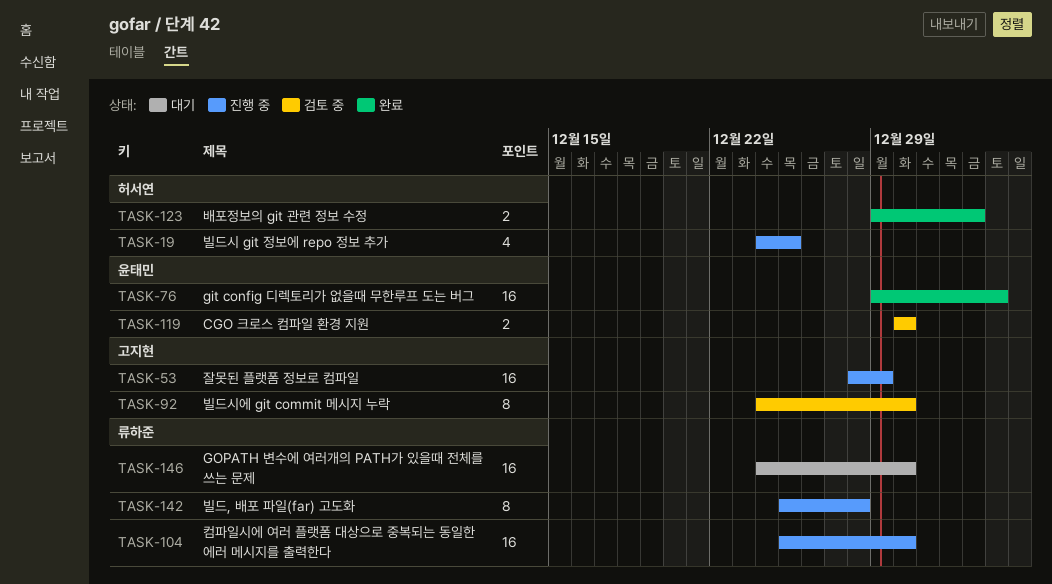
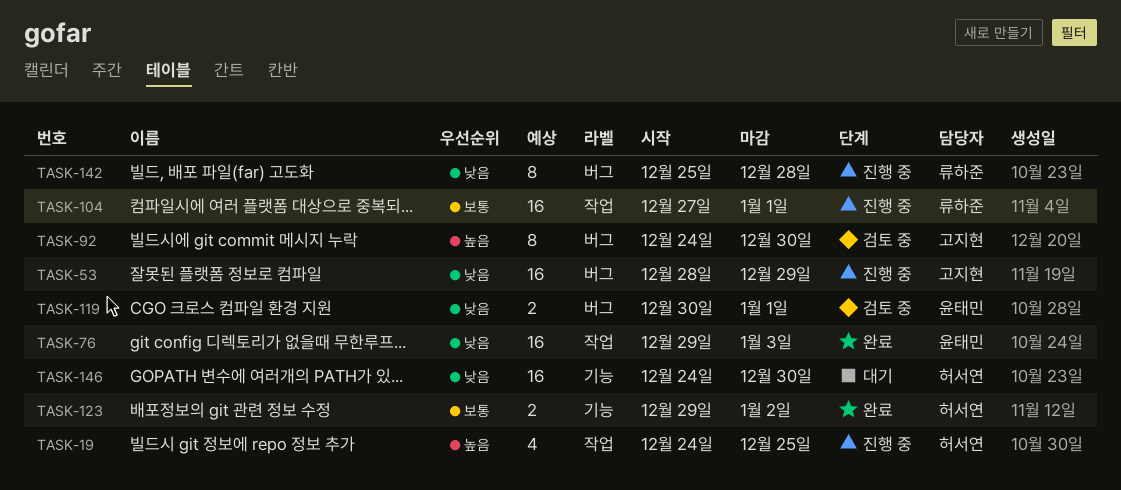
TASK-104, start: Dec 25 -> Dec 27
TASK-104, due: Dec 30 -> Jan 1
TASK-119, due: Dec 30 -> Jan 1
TASK-146, owner: 류하준 -> 허서연

